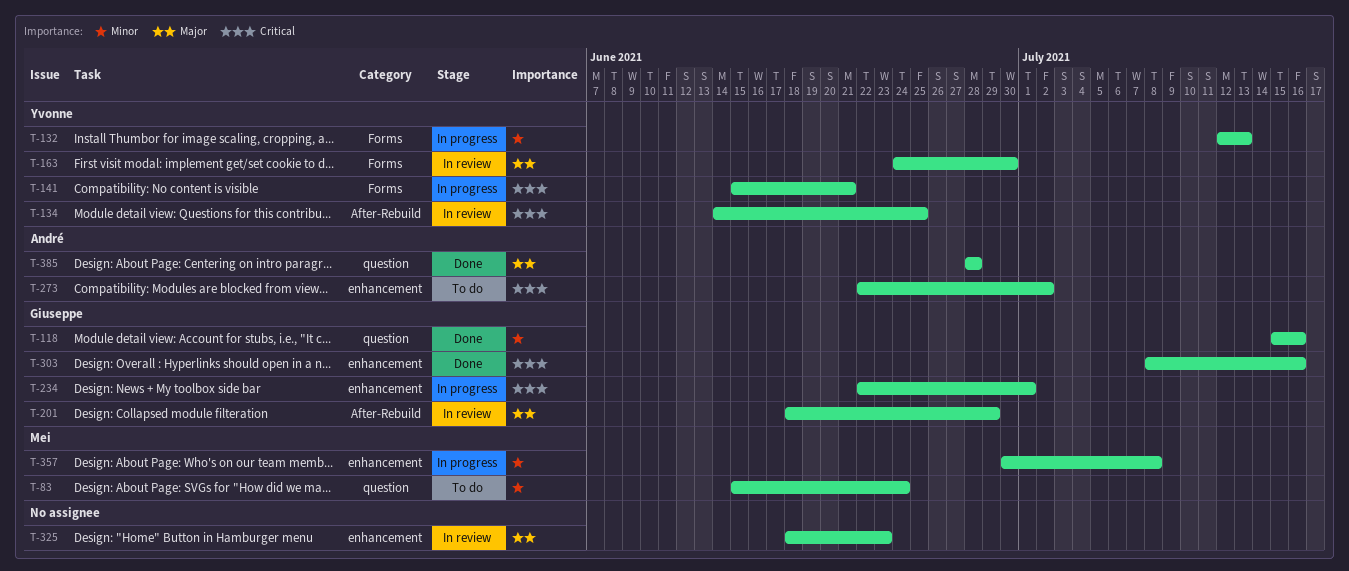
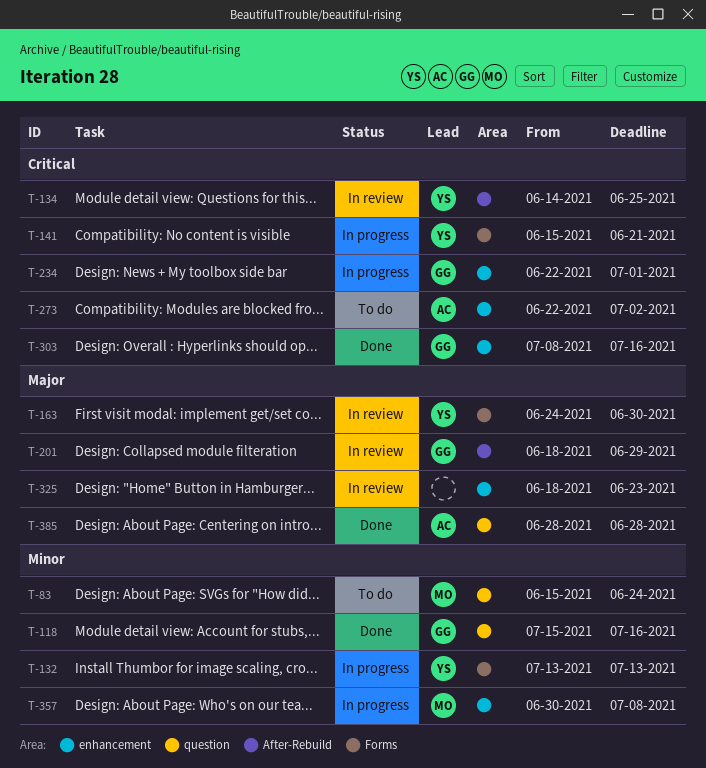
T-132, start: Jul 12 -> Jul 13

